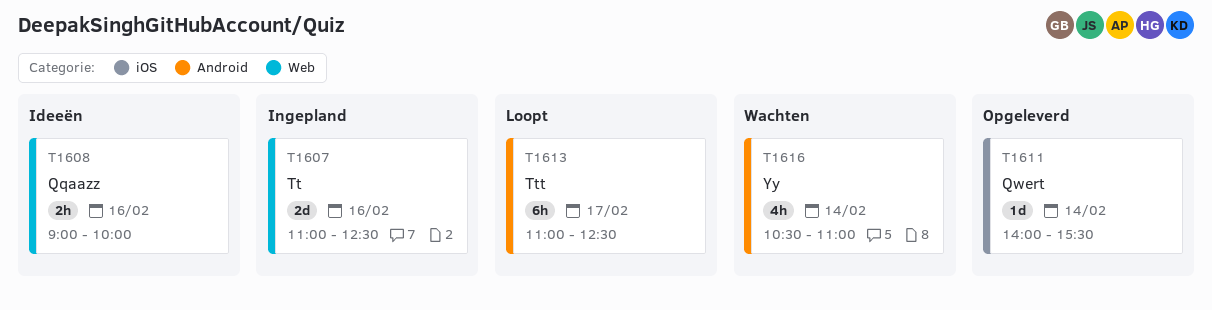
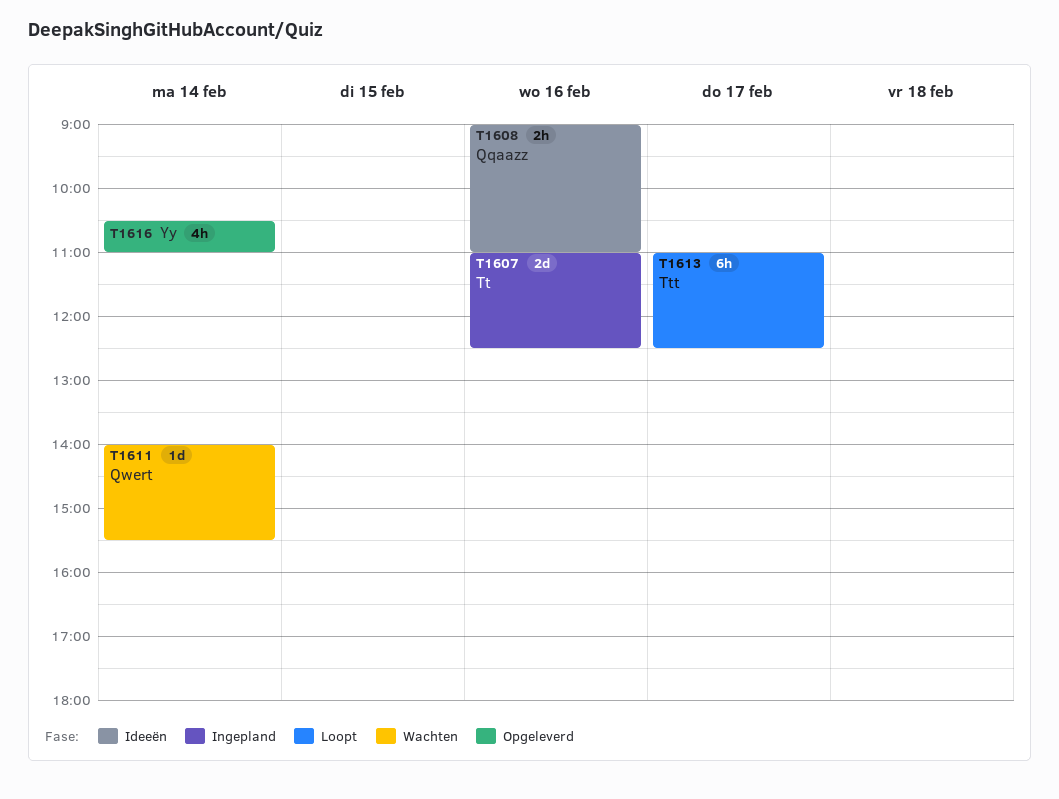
T1608, ends: 10:00 -> 11:00
T1611, status: Opgeleverd -> Wachten
T1616, status: Wachten -> Opgeleverd

